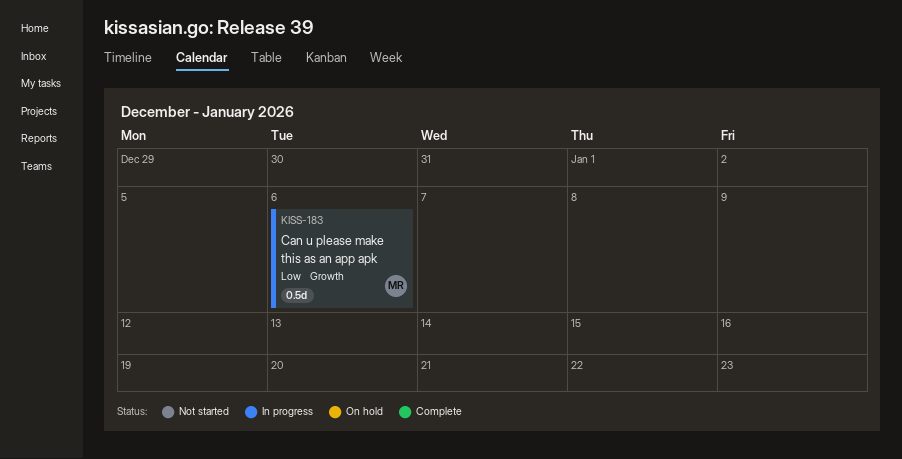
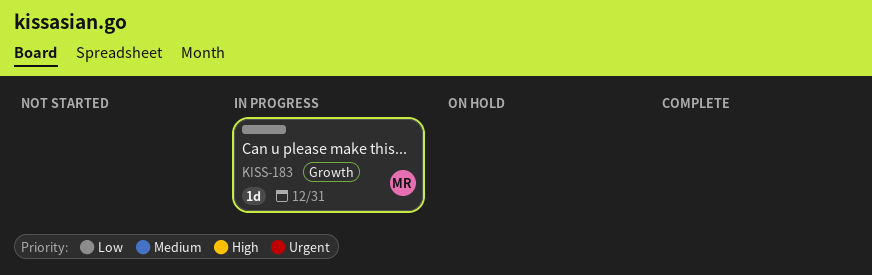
KISS-183, estimate: 0.5d -> 1d
KISS-183, due: Jan 6 -> Dec 31

